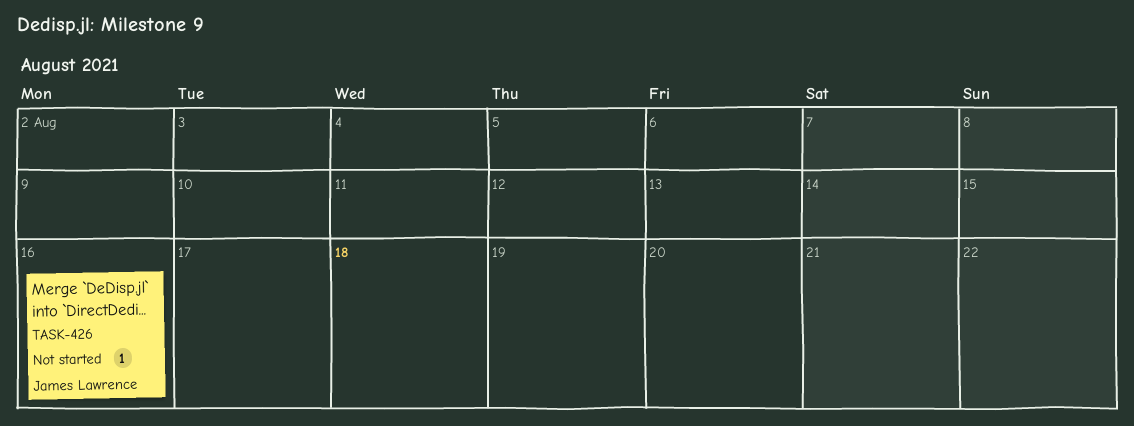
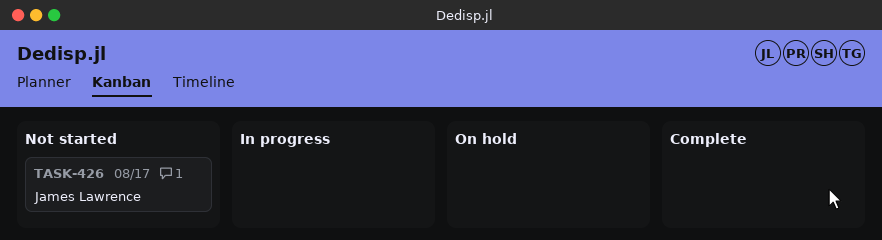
TASK-426, due: Aug 16 -> Aug 17

